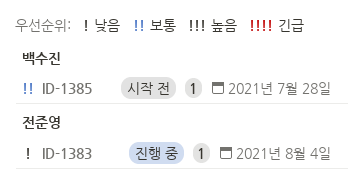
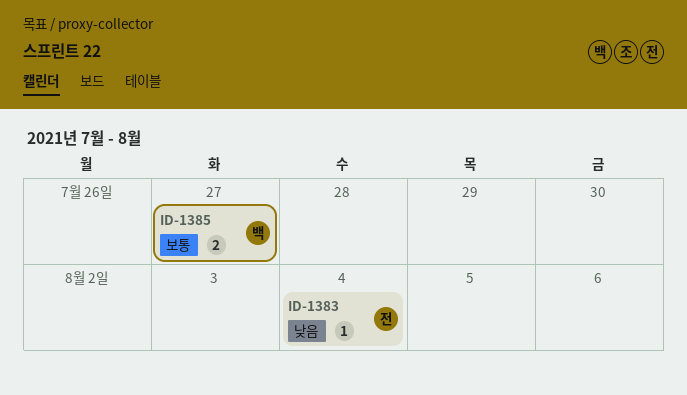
ID-1385, estimate: 1 -> 2
ID-1385, due: Jul 28 -> Jul 27

